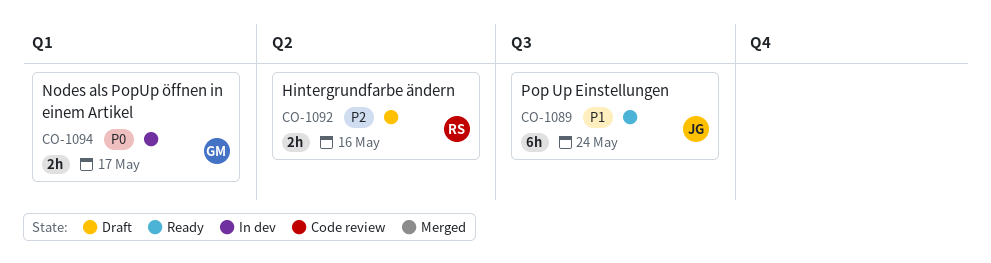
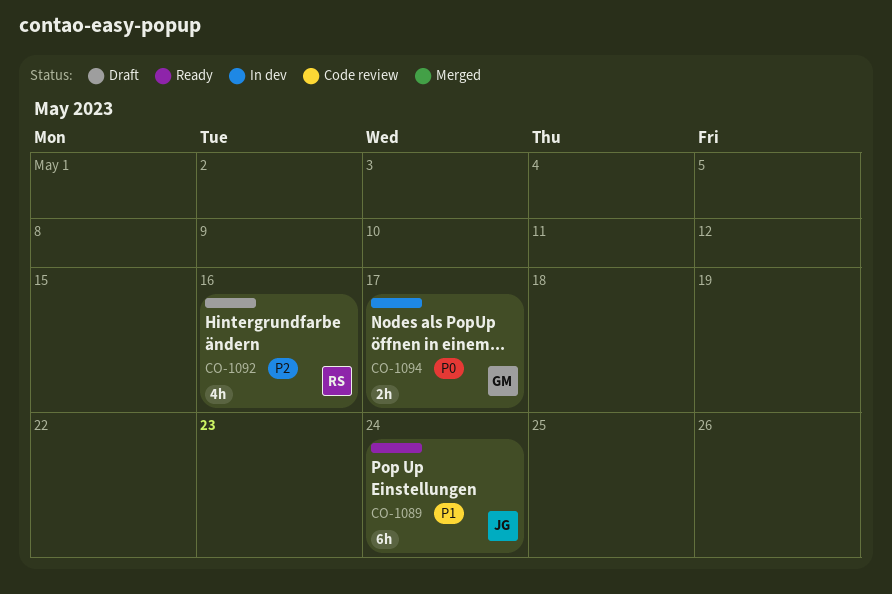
CO-1092, estimate: 2h -> 4h

